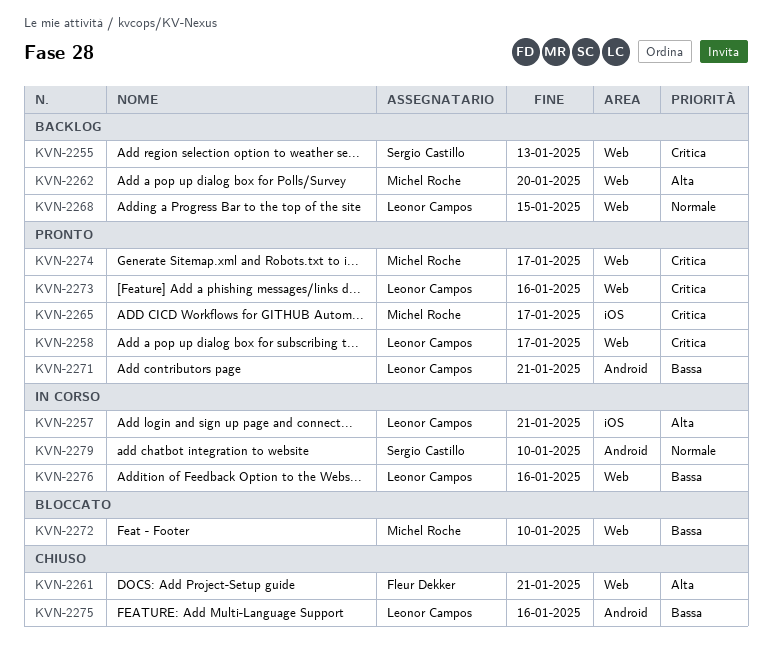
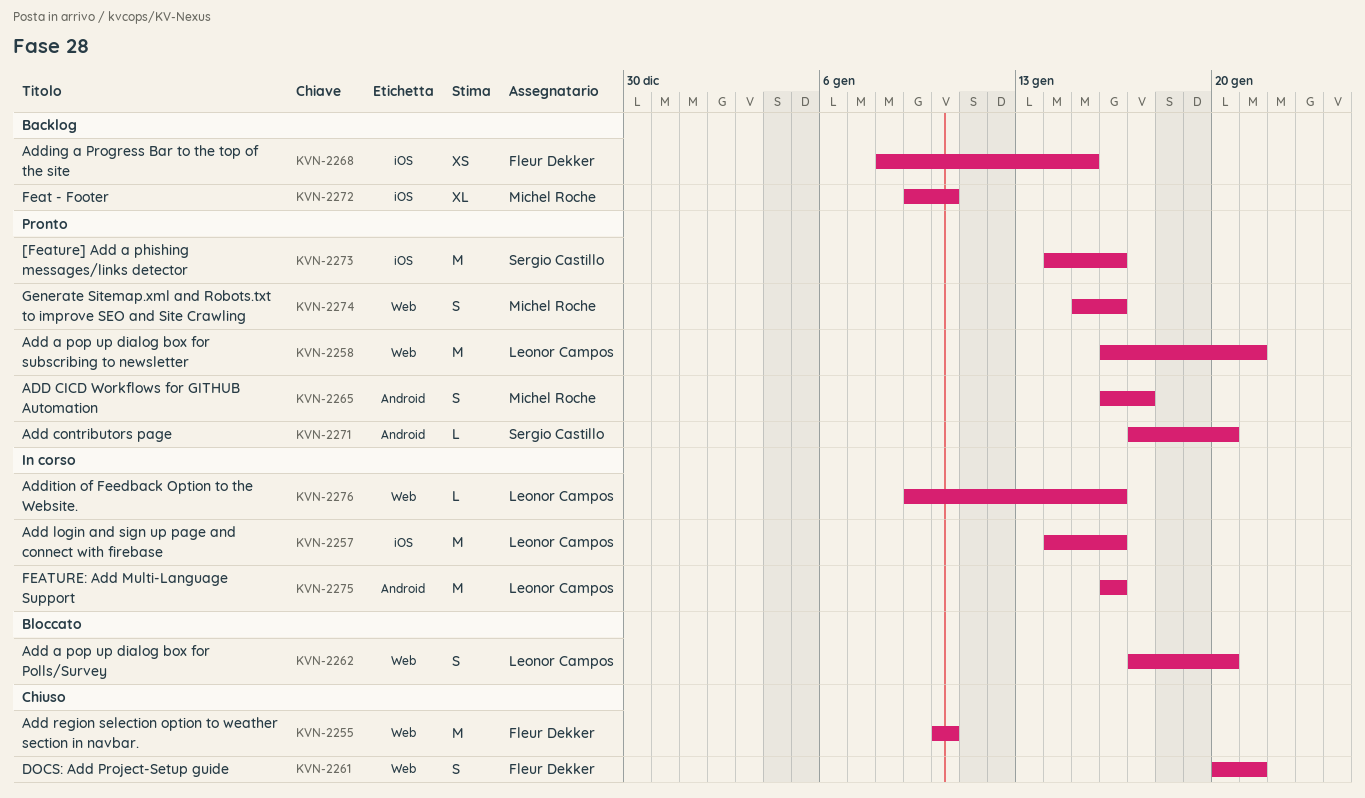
KVN-2255, status: Backlog -> Chiuso
KVN-2255, owner: Sergio Castillo -> Fleur Dekker
KVN-2255, due: Jan 13 -> Jan 10
KVN-2257, due: Jan 21 -> Jan 16
KVN-2258, due: Jan 17 -> Jan 21
KVN-2262, status: Backlog -> Bloccato
KVN-2262, owner: Michel Roche -> Leonor Campos
KVN-2265, label: iOS -> Android
KVN-2268, owner: Leonor Campos -> Fleur Dekker
KVN-2268, label: Web -> iOS
KVN-2271, owner: Leonor Campos -> Sergio Castillo
KVN-2271, due: Jan 21 -> Jan 20
KVN-2272, status: Bloccato -> Backlog
KVN-2272, label: Web -> iOS
KVN-2273, owner: Leonor Campos -> Sergio Castillo
KVN-2273, label: Web -> iOS
KVN-2274, due: Jan 17 -> Jan 16
KVN-2275, status: Chiuso -> In corso
KVN-2279: present -> none

